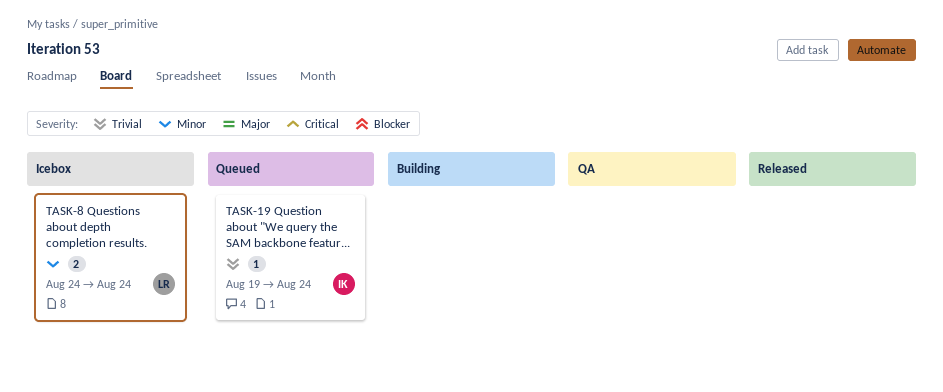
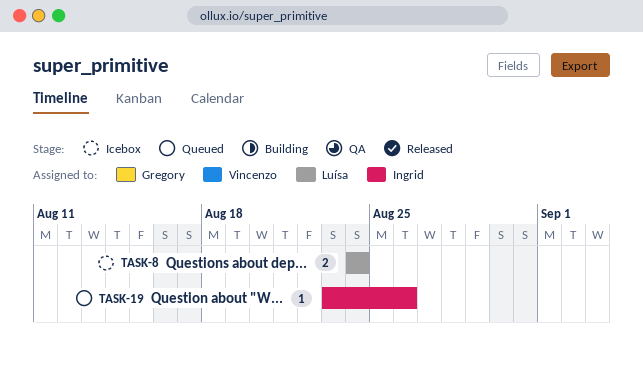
TASK-19, start: Aug 19 -> Aug 23
TASK-19, due: Aug 24 -> Aug 26

